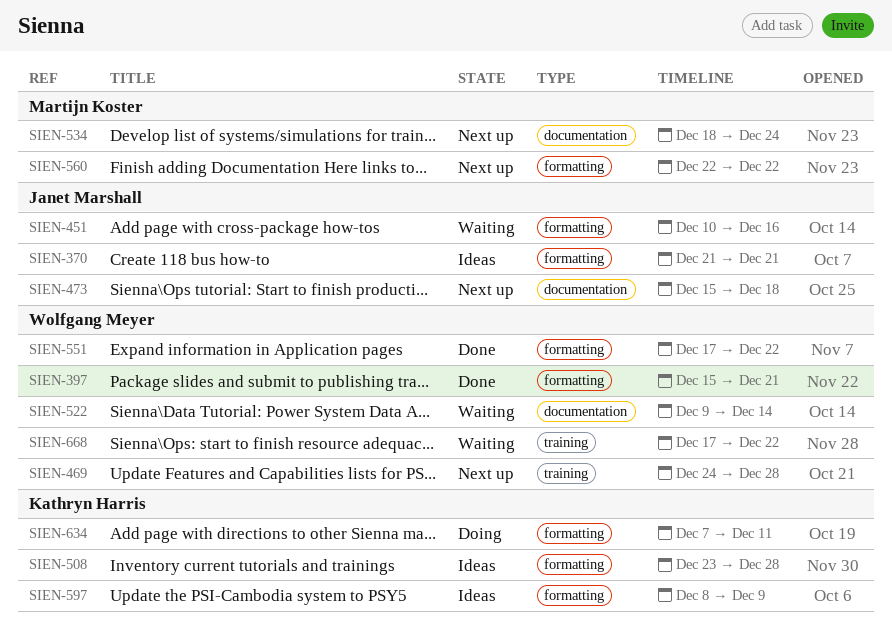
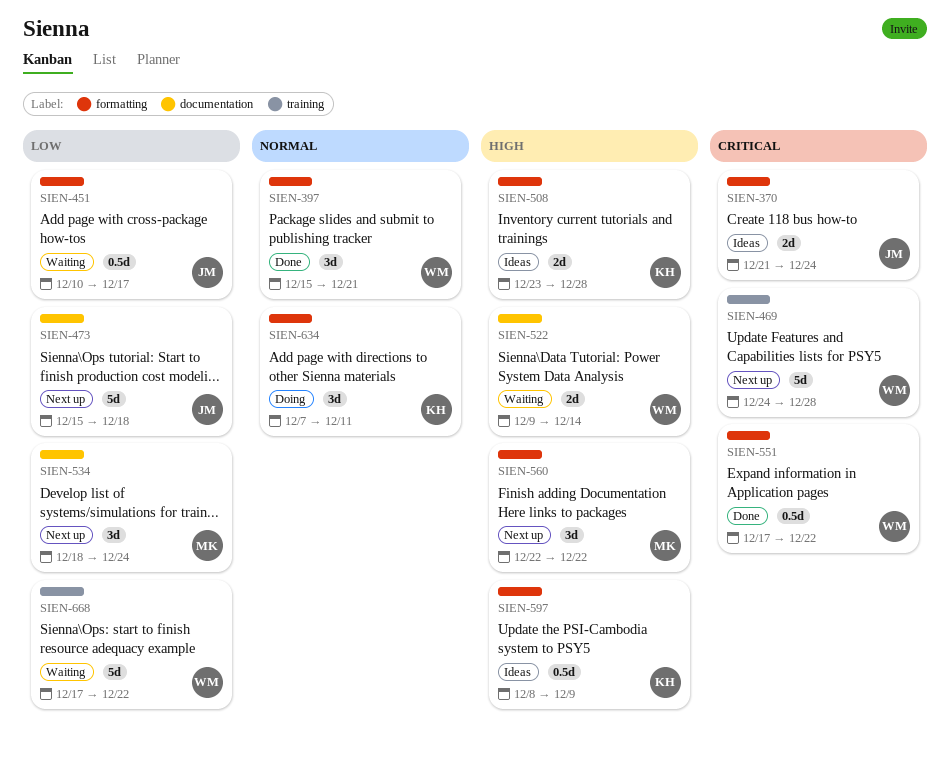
SIEN-370, due: Dec 21 -> Dec 24
SIEN-451, due: Dec 16 -> Dec 17

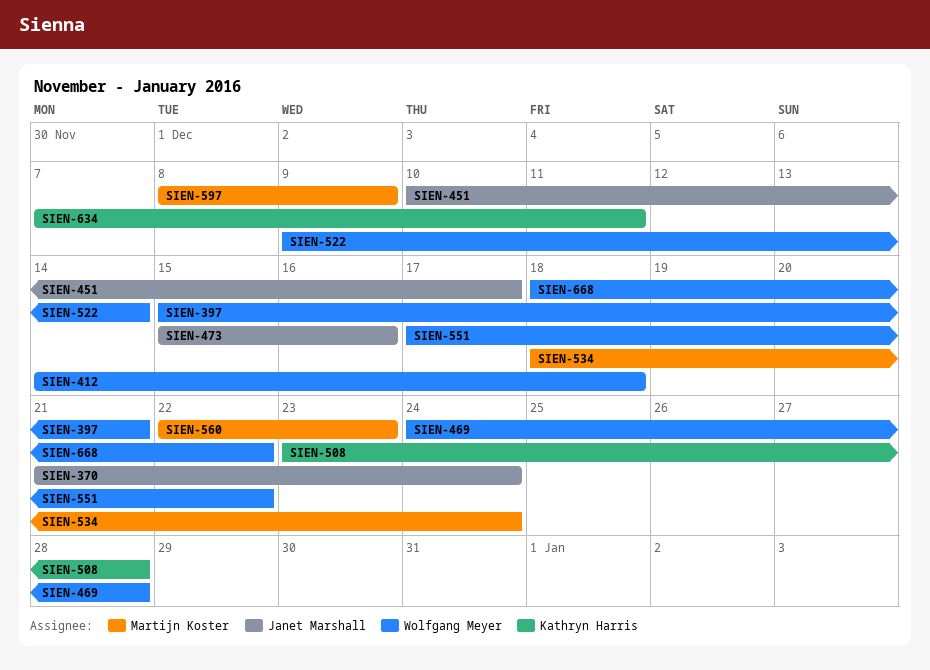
SIEN-412: none -> present
SIEN-473, due: Dec 18 -> Dec 16
SIEN-560, due: Dec 22 -> Dec 23
SIEN-597, owner: Kathryn Harris -> Martijn Koster
SIEN-668, start: Dec 17 -> Dec 18

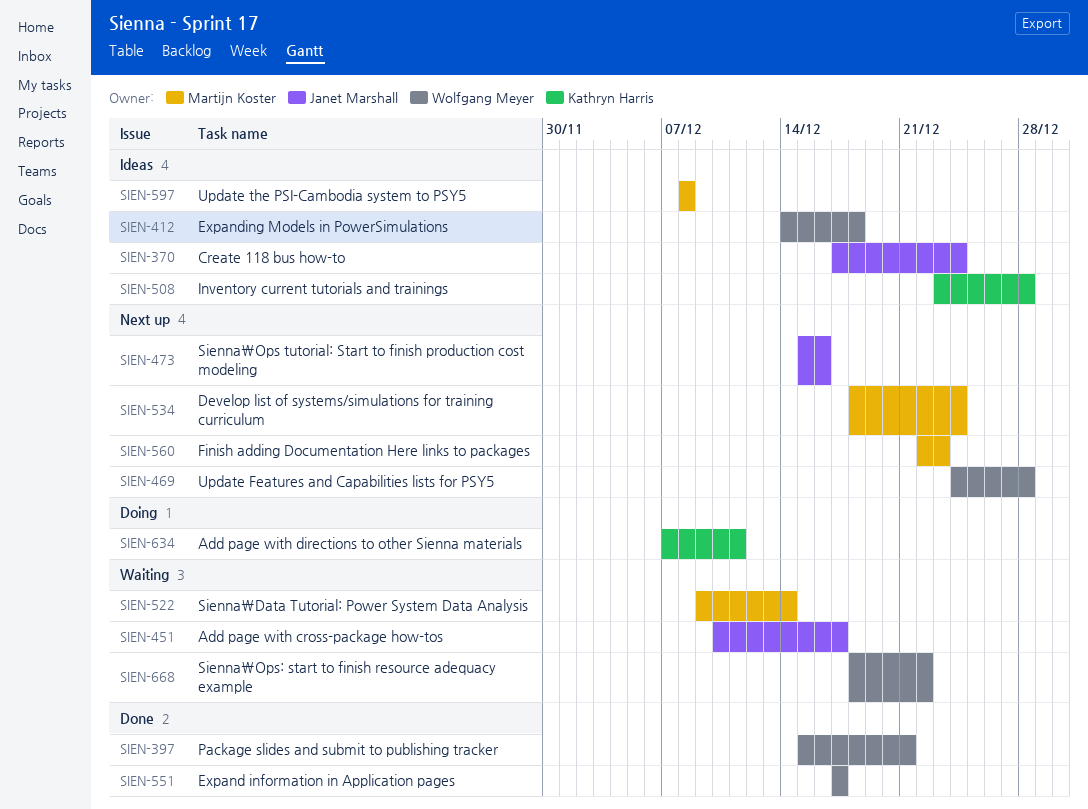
SIEN-370, start: Dec 21 -> Dec 17
SIEN-522, owner: Wolfgang Meyer -> Martijn Koster
SIEN-551, due: Dec 22 -> Dec 17
SIEN-597, due: Dec 9 -> Dec 8

